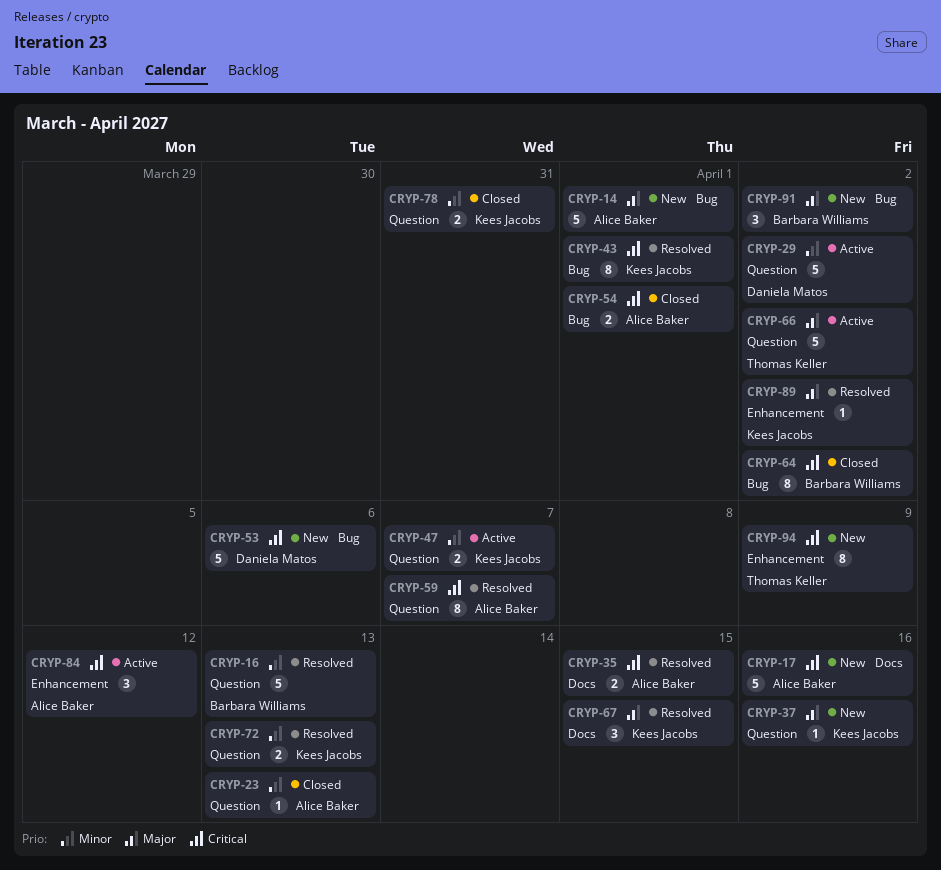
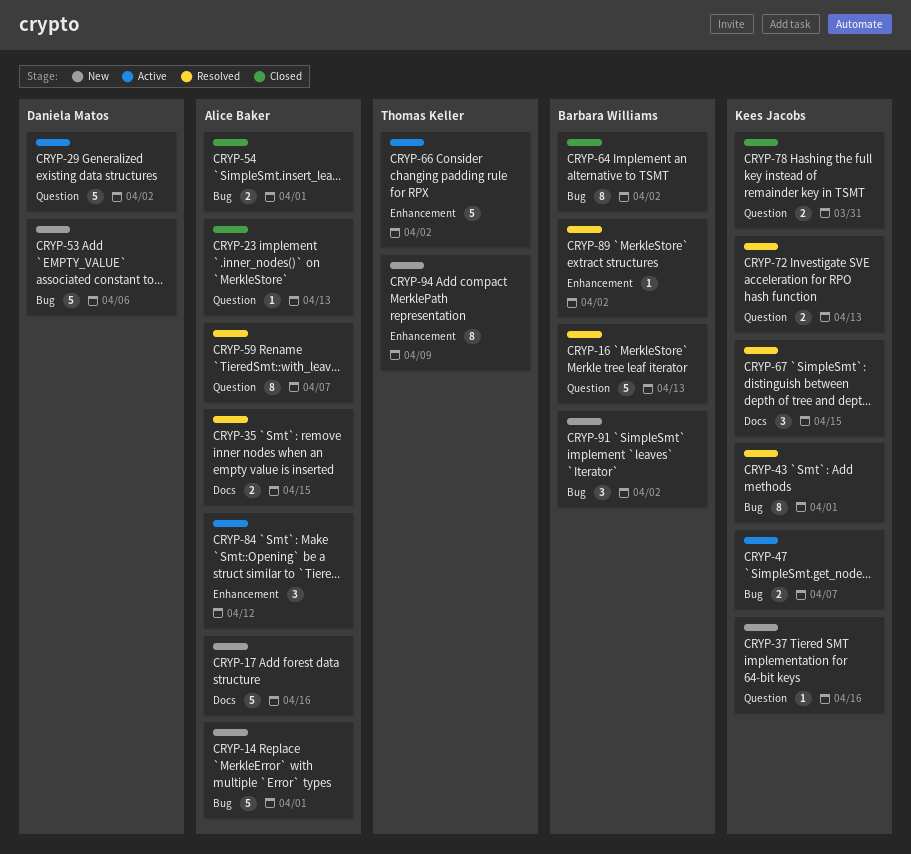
CRYP-47, label: Question -> Bug
CRYP-66, label: Question -> Enhancement
CRYP-89, owner: Kees Jacobs -> Barbara Williams

